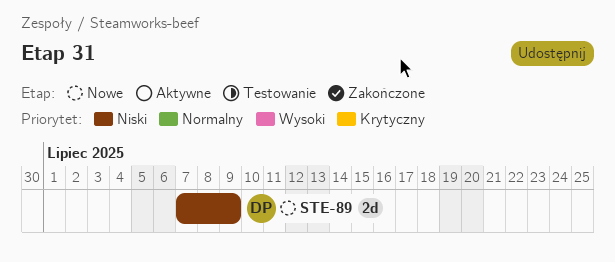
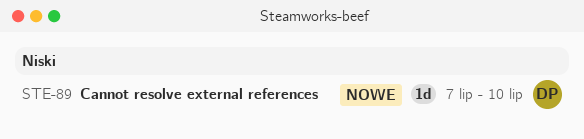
STE-89, estimate: 2d -> 1d
STE-89, due: Jul 9 -> Jul 10

